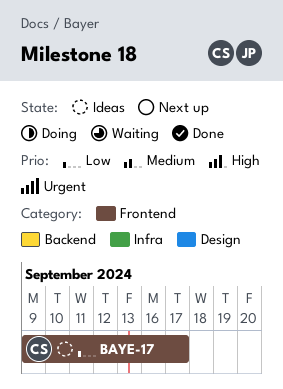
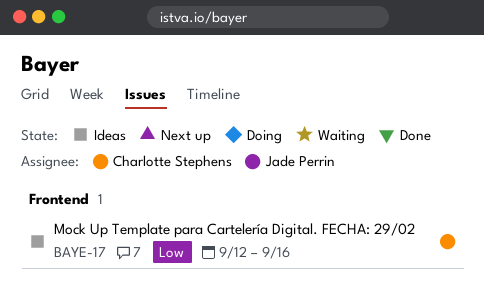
BAYE-17, start: Sep 9 -> Sep 12
BAYE-17, due: Sep 17 -> Sep 16

